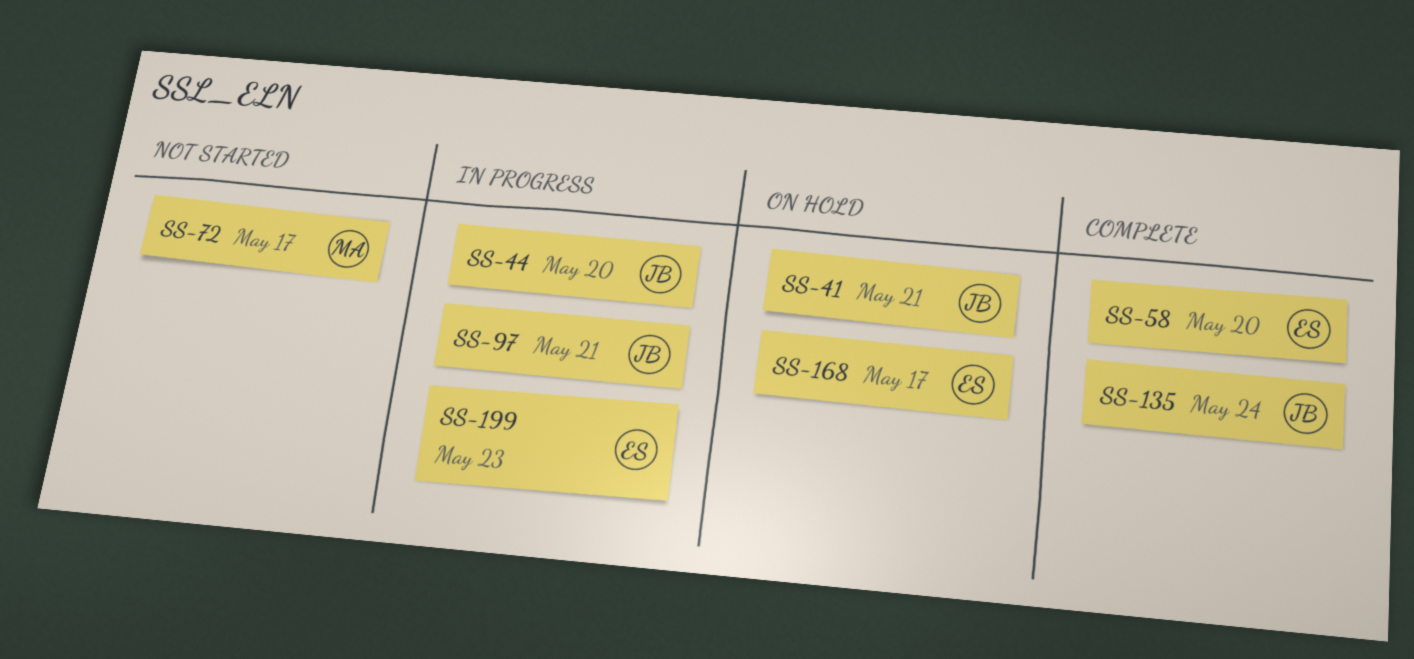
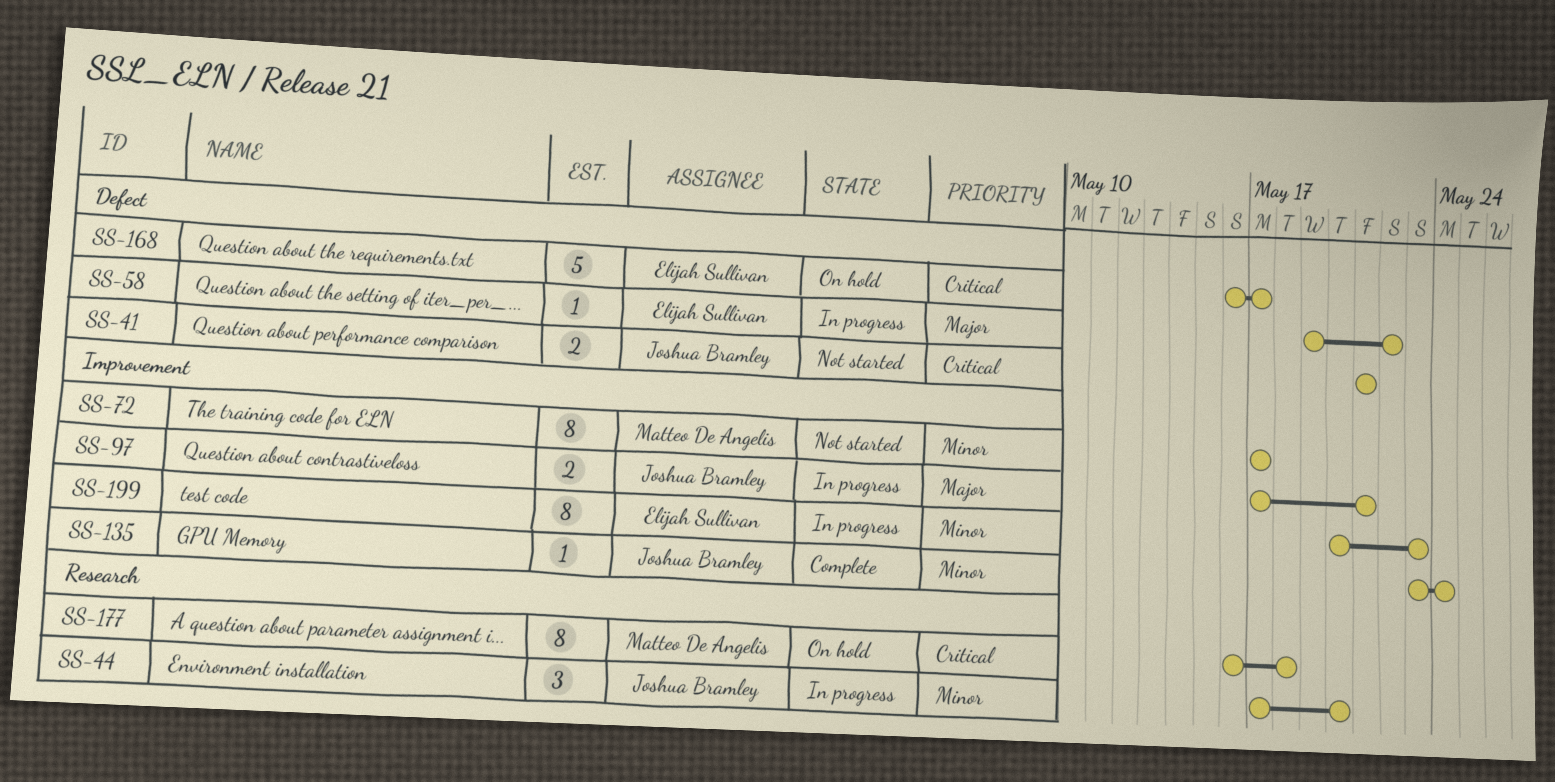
SS-41, status: On hold -> Not started
SS-58, status: Complete -> In progress
SS-58, due: May 20 -> May 22
SS-177: none -> present

